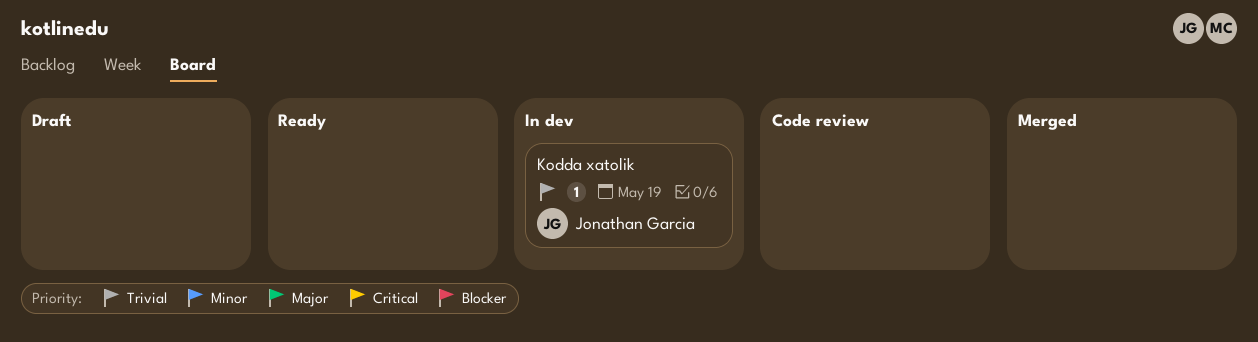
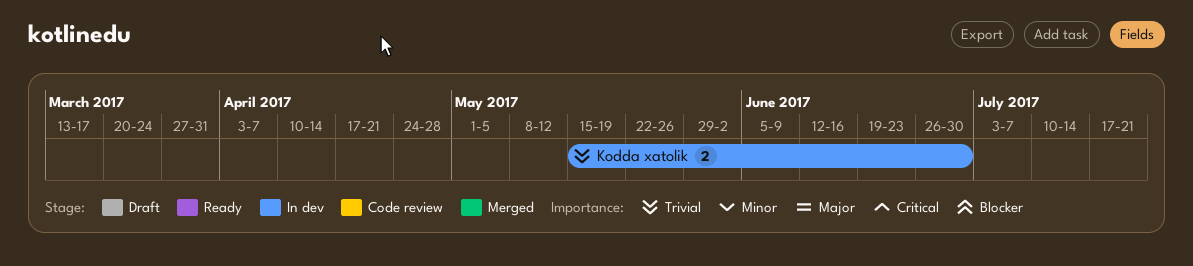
Kodda xatolik, estimate: 1 -> 2
Kodda xatolik, due: May 19 -> Jun 30

